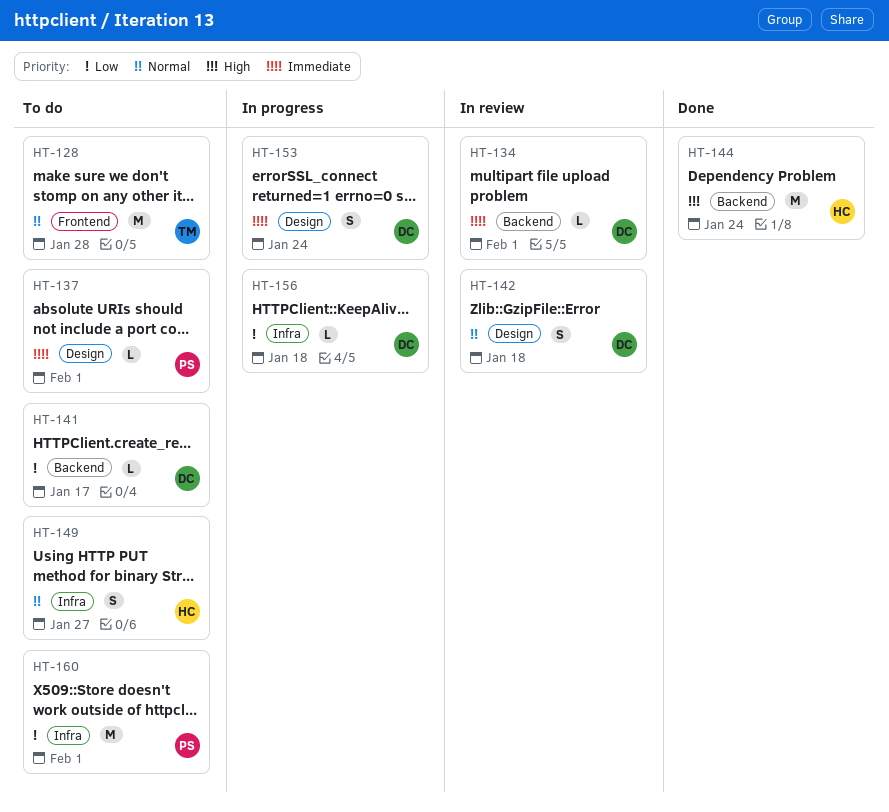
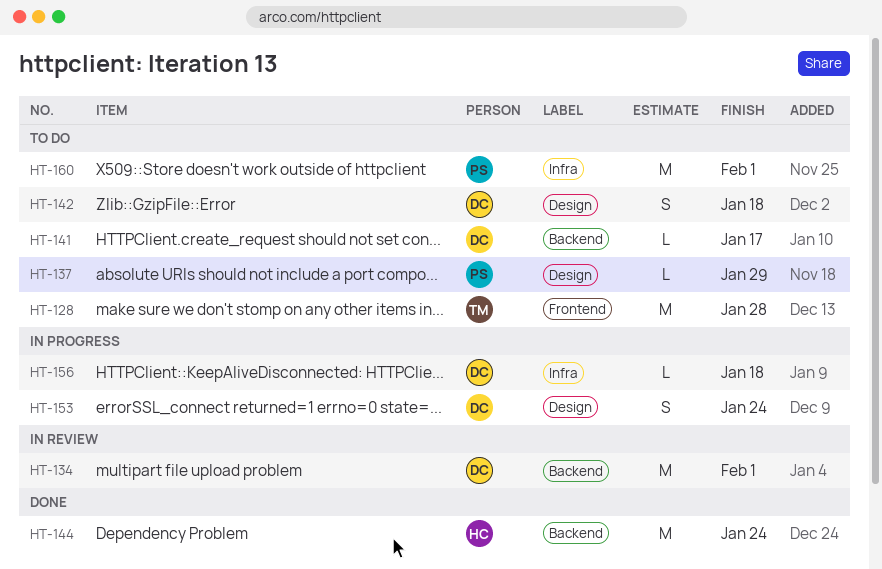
HT-134, estimate: L -> M
HT-137, due: Feb 1 -> Jan 29
HT-142, status: In review -> To do
HT-149: present -> none

